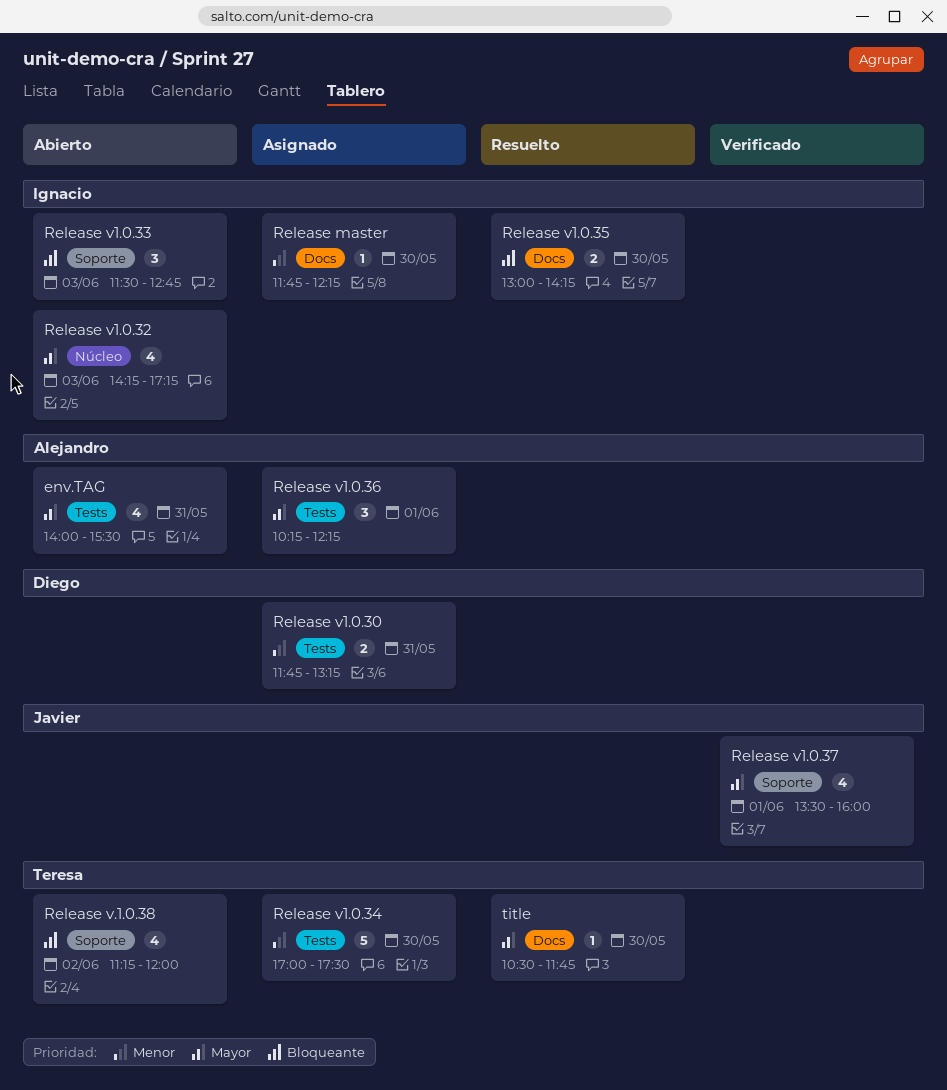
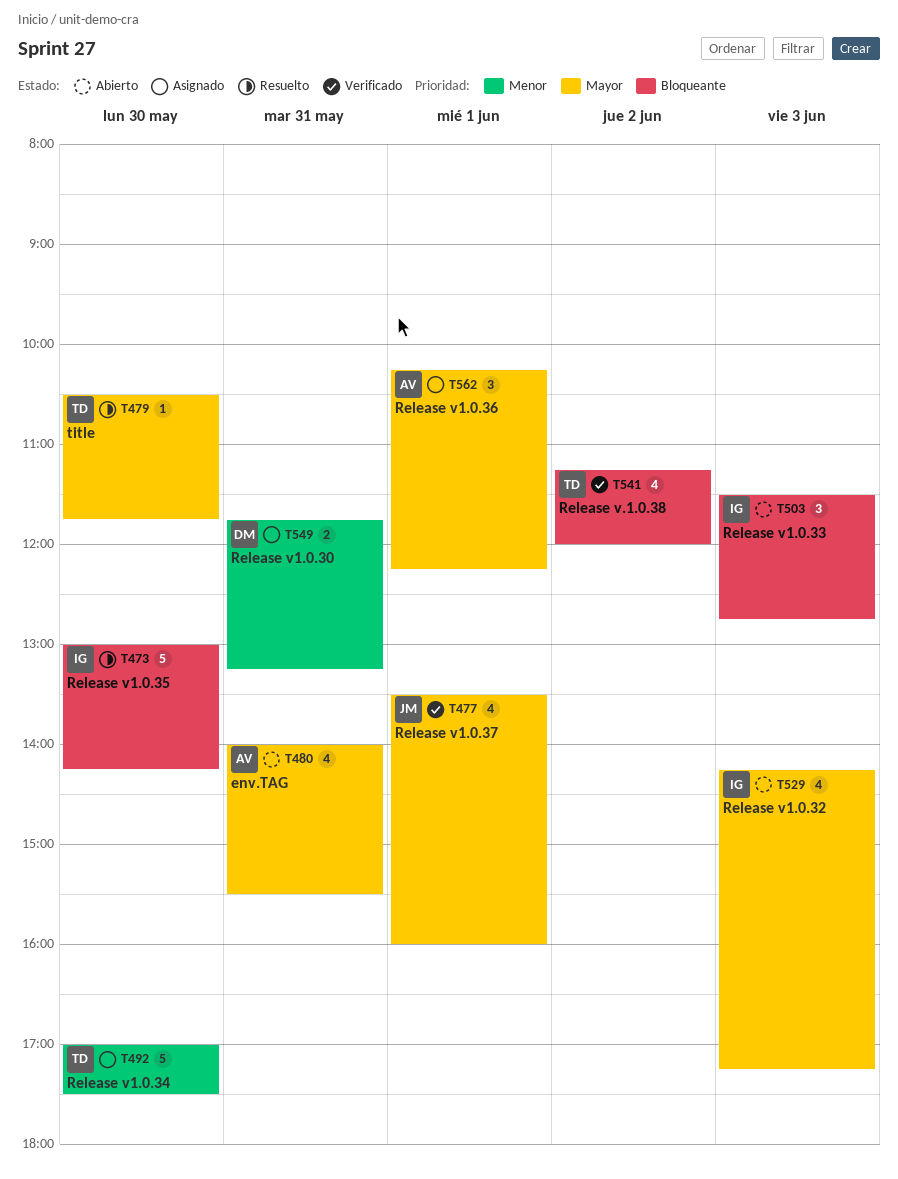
Release master: present -> none
Release v.1.0.38, status: Abierto -> Verificado
Release v1.0.35, estimate: 2 -> 5

